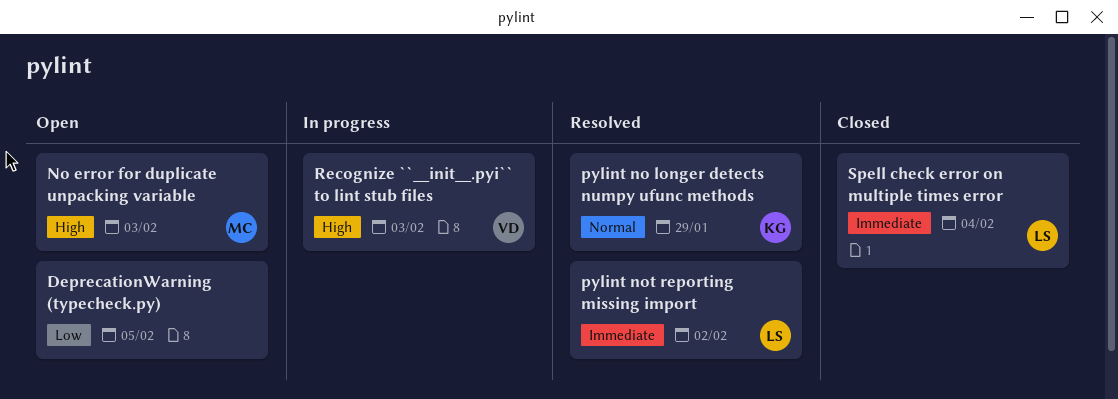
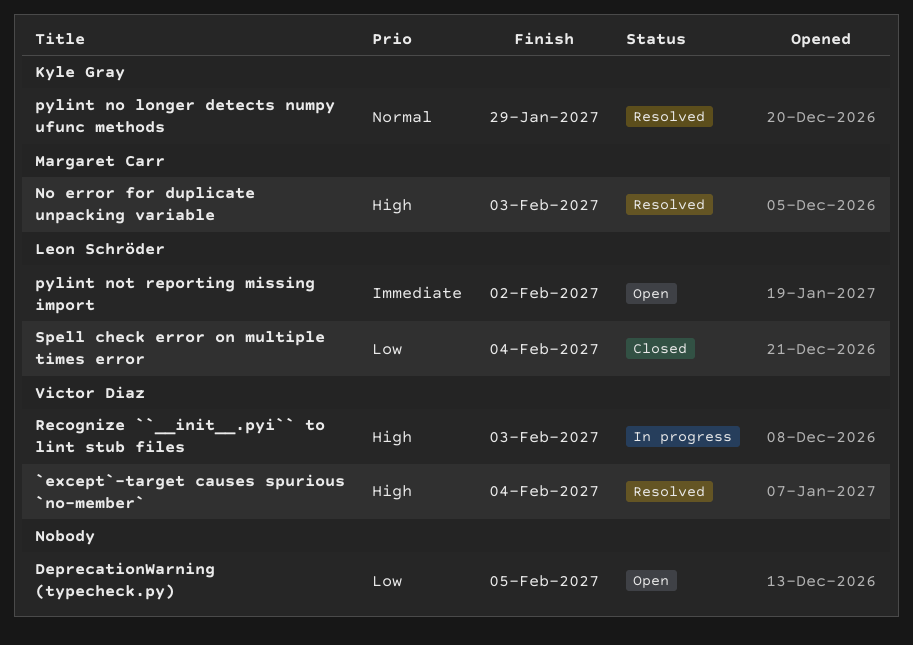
`except`-target causes spurious `no-member`: none -> present
No error for duplicate unpacking variable, status: Open -> Resolved
pylint not reporting missing import, status: Resolved -> Open
Spell check error on multiple times error, priority: Immediate -> Low

